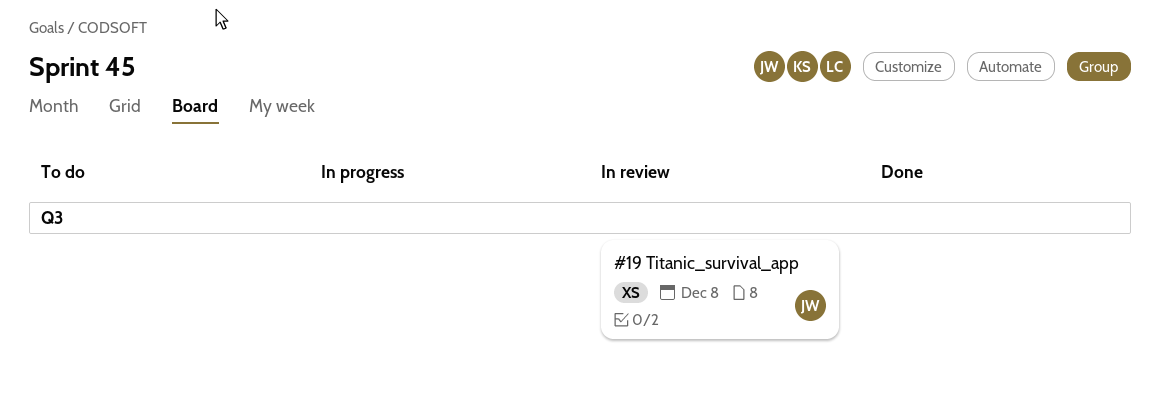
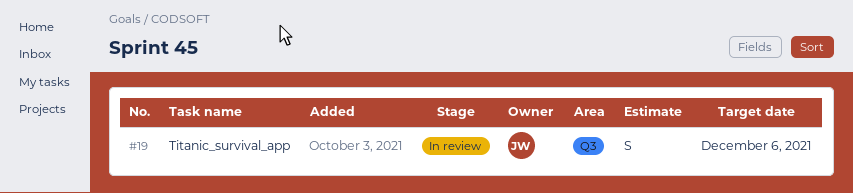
#19, estimate: XS -> S
#19, due: Dec 8 -> Dec 6

